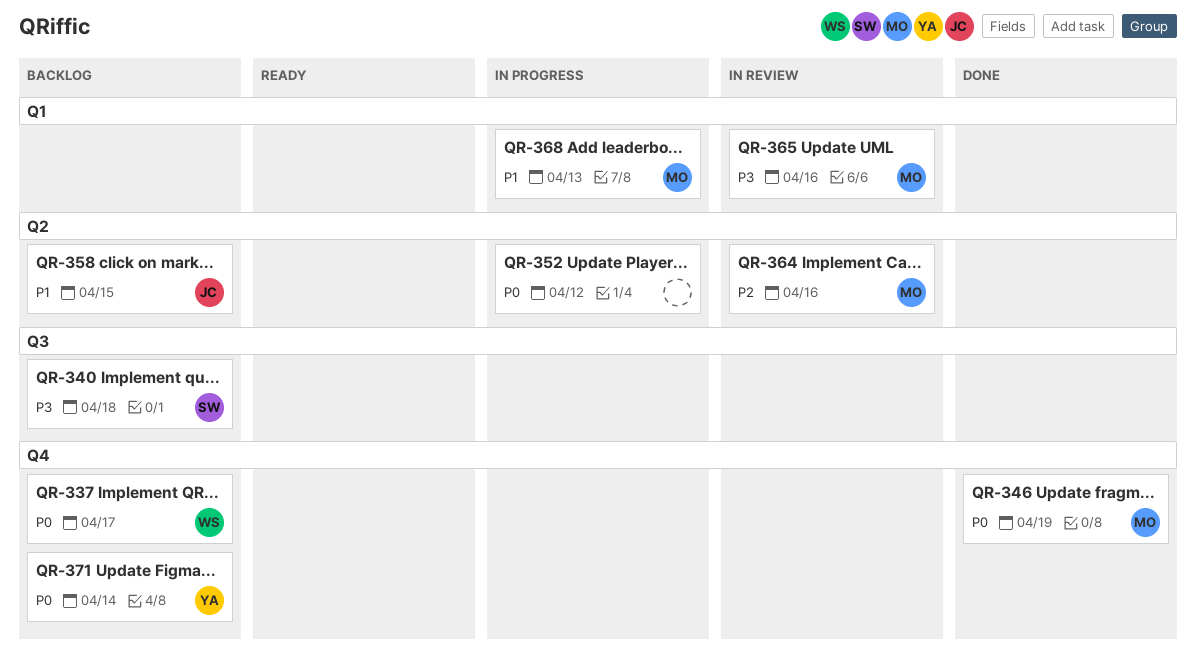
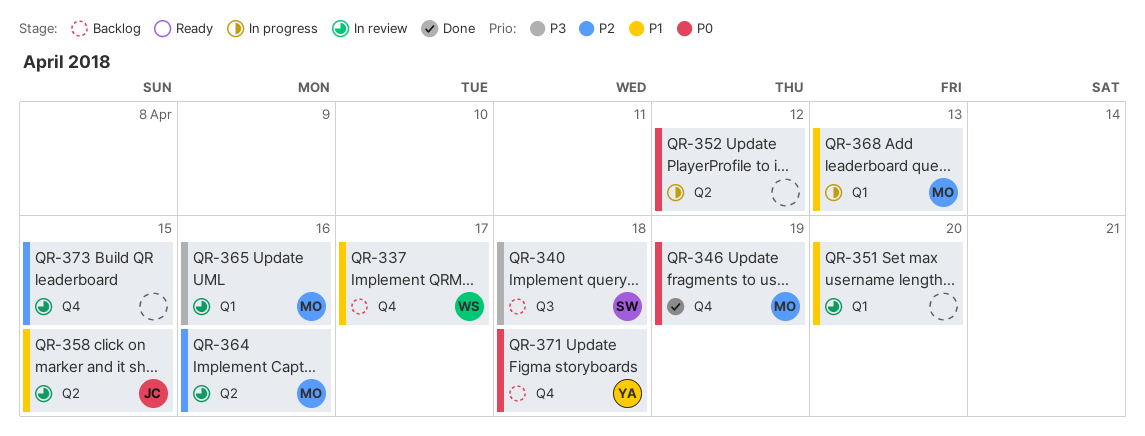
QR-337, priority: P0 -> P1
QR-351: none -> present
QR-358, status: Backlog -> In review
QR-371, due: Apr 14 -> Apr 18
QR-373: none -> present

